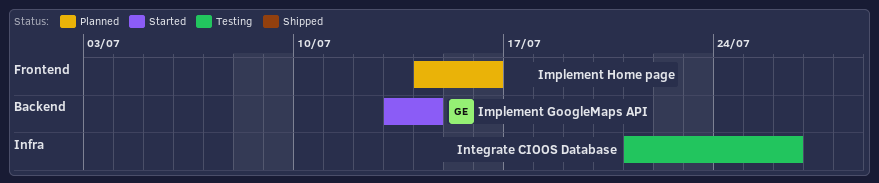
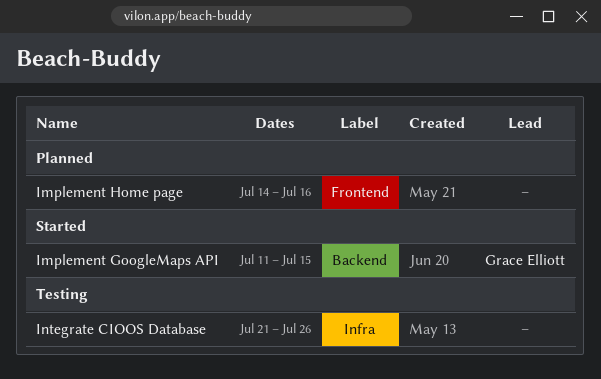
Implement GoogleMaps API, start: Jul 13 -> Jul 11
Implement GoogleMaps API, due: Jul 14 -> Jul 15

